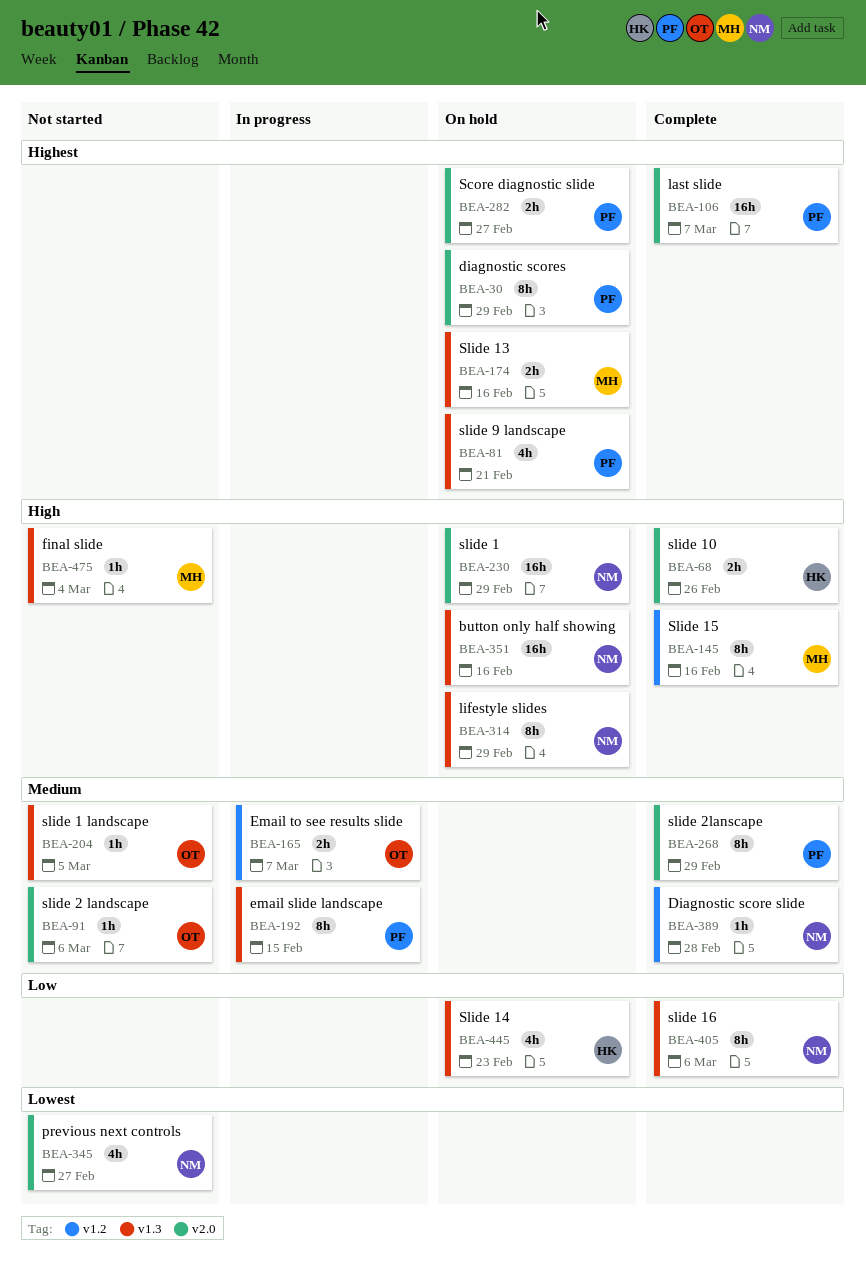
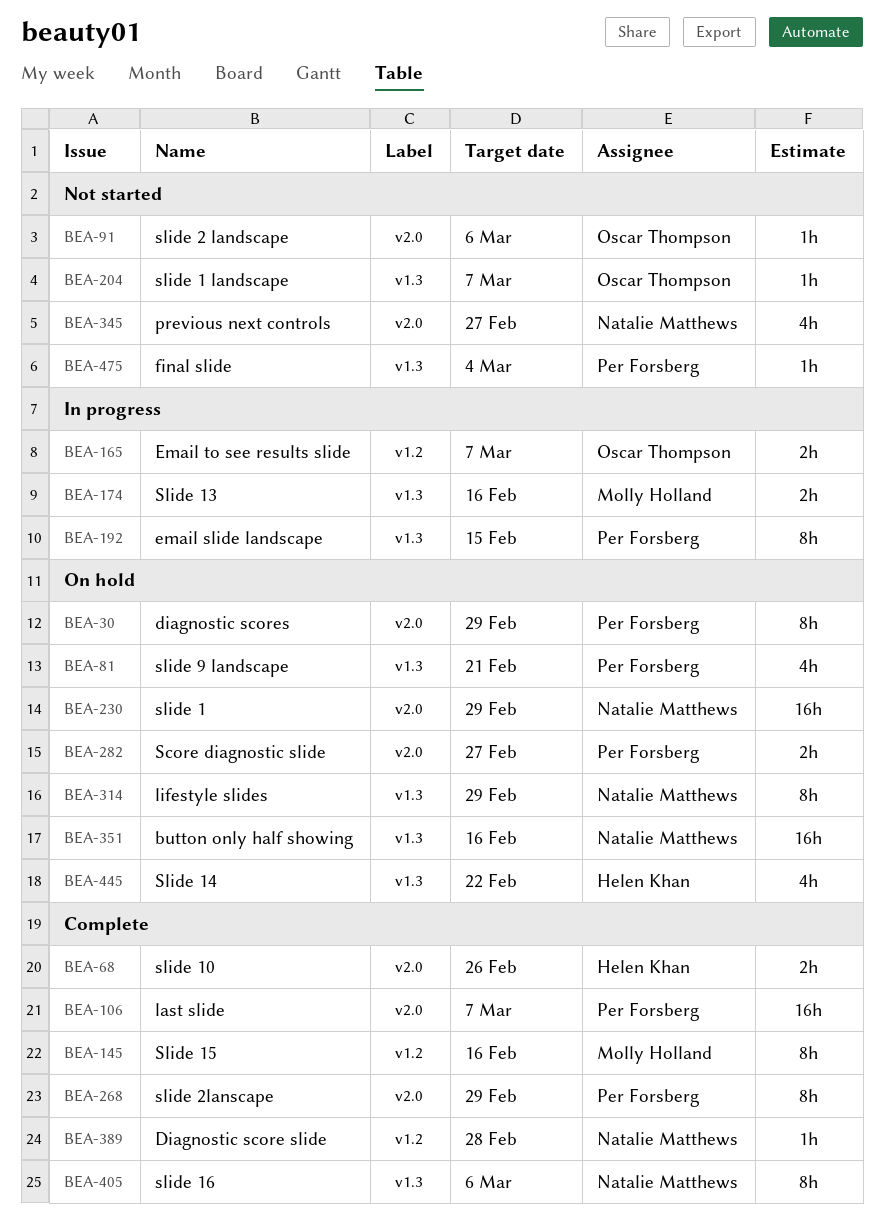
BEA-174, status: On hold -> In progress
BEA-204, due: Mar 5 -> Mar 7
BEA-445, due: Feb 23 -> Feb 22
BEA-475, owner: Molly Holland -> Per Forsberg

